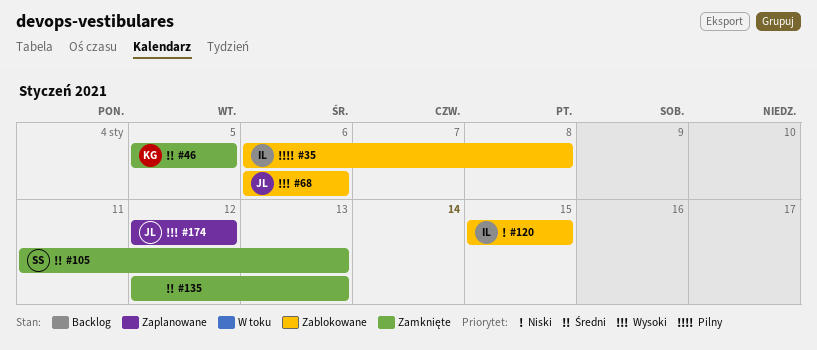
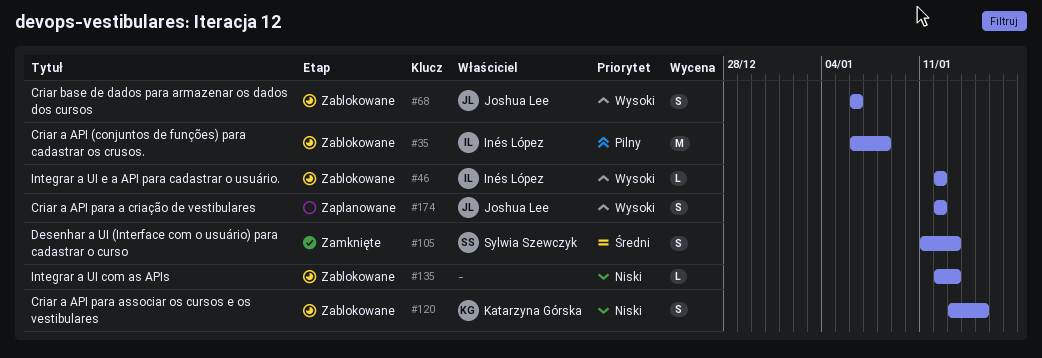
#46, status: Zamknięte -> Zablokowane
#46, owner: Katarzyna Górska -> Inés López
#46, priority: Średni -> Wysoki
#46, start: Jan 5 -> Jan 12
#46, due: Jan 5 -> Jan 12
#120, owner: Inés López -> Katarzyna Górska
#120, start: Jan 15 -> Jan 13
#135, status: Zamknięte -> Zablokowane
#135, priority: Średni -> Niski

